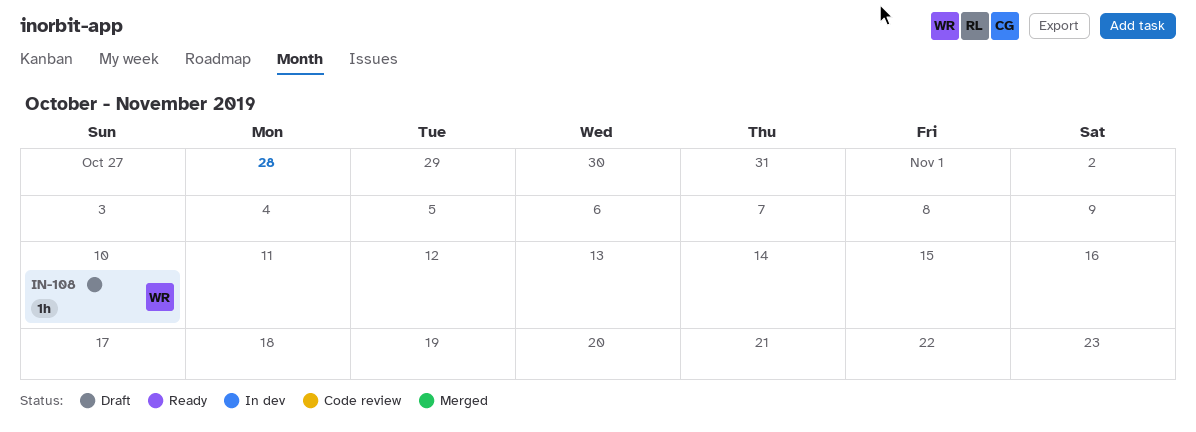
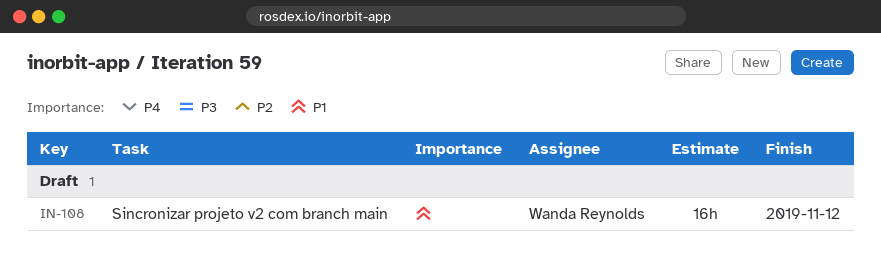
IN-108, estimate: 1h -> 16h
IN-108, due: Nov 10 -> Nov 12

